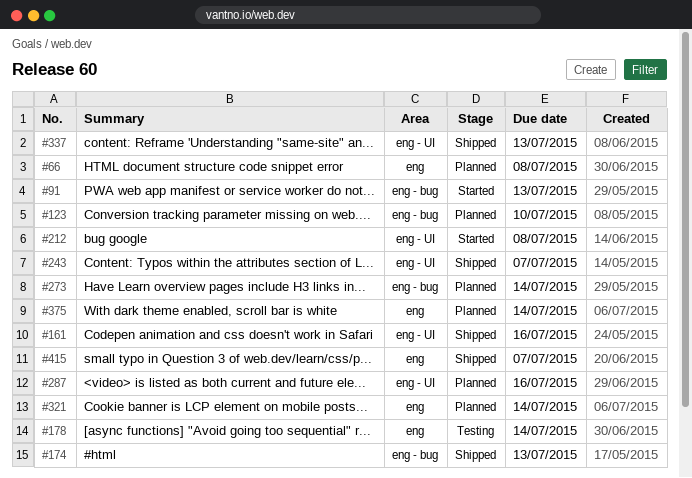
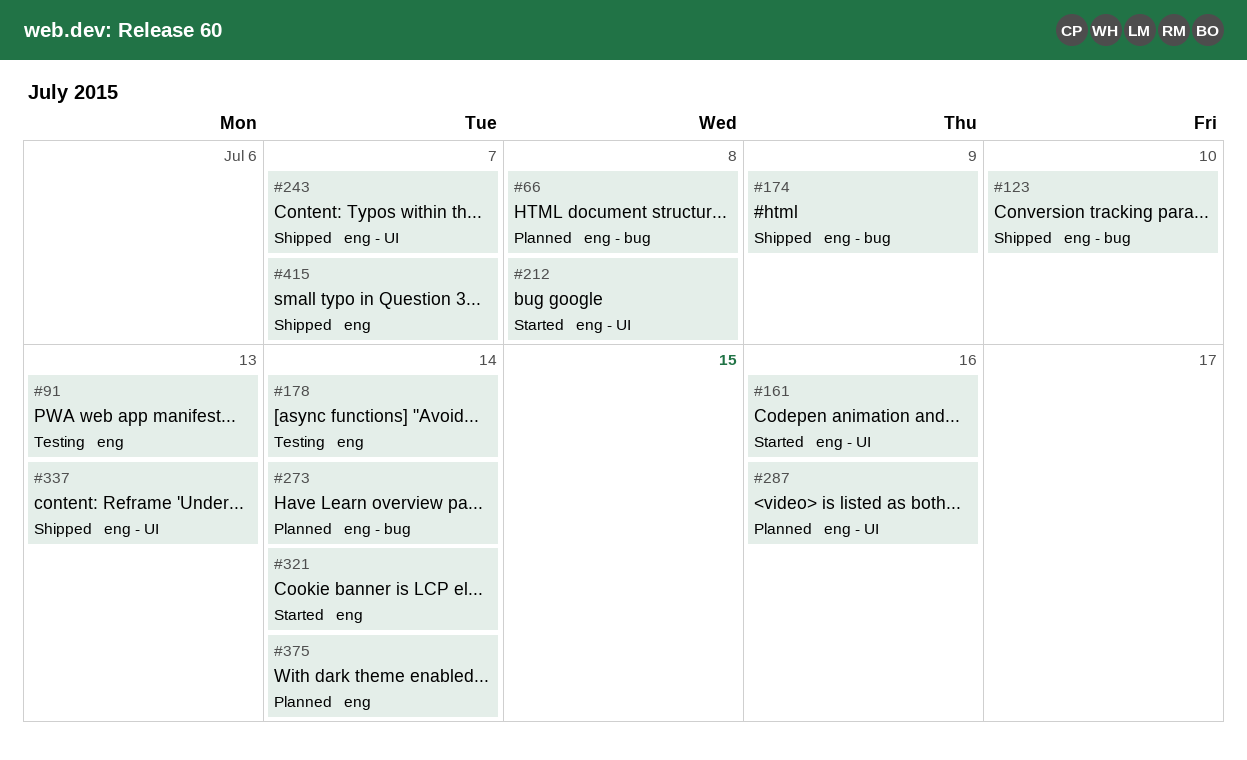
#66, label: eng -> eng - bug
#91, status: Started -> Testing
#91, label: eng - bug -> eng
#123, status: Planned -> Shipped
#161, status: Shipped -> Started
#174, due: Jul 13 -> Jul 9
#321, status: Planned -> Started

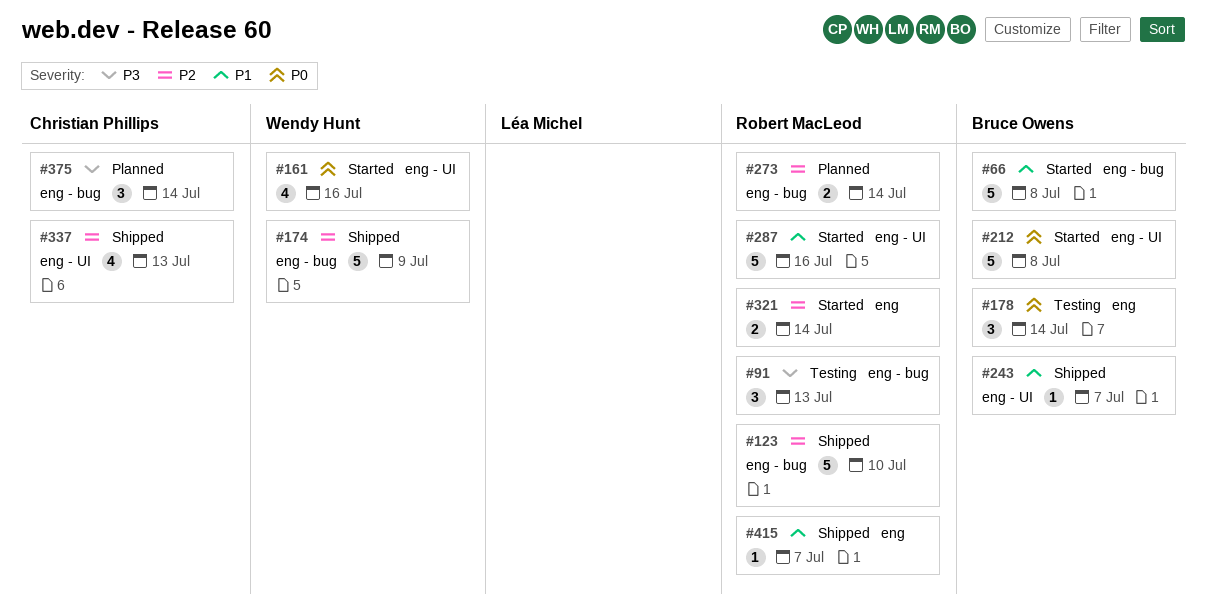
#66, status: Planned -> Started
#91, label: eng -> eng - bug
#287, status: Planned -> Started
#375, label: eng -> eng - bug

